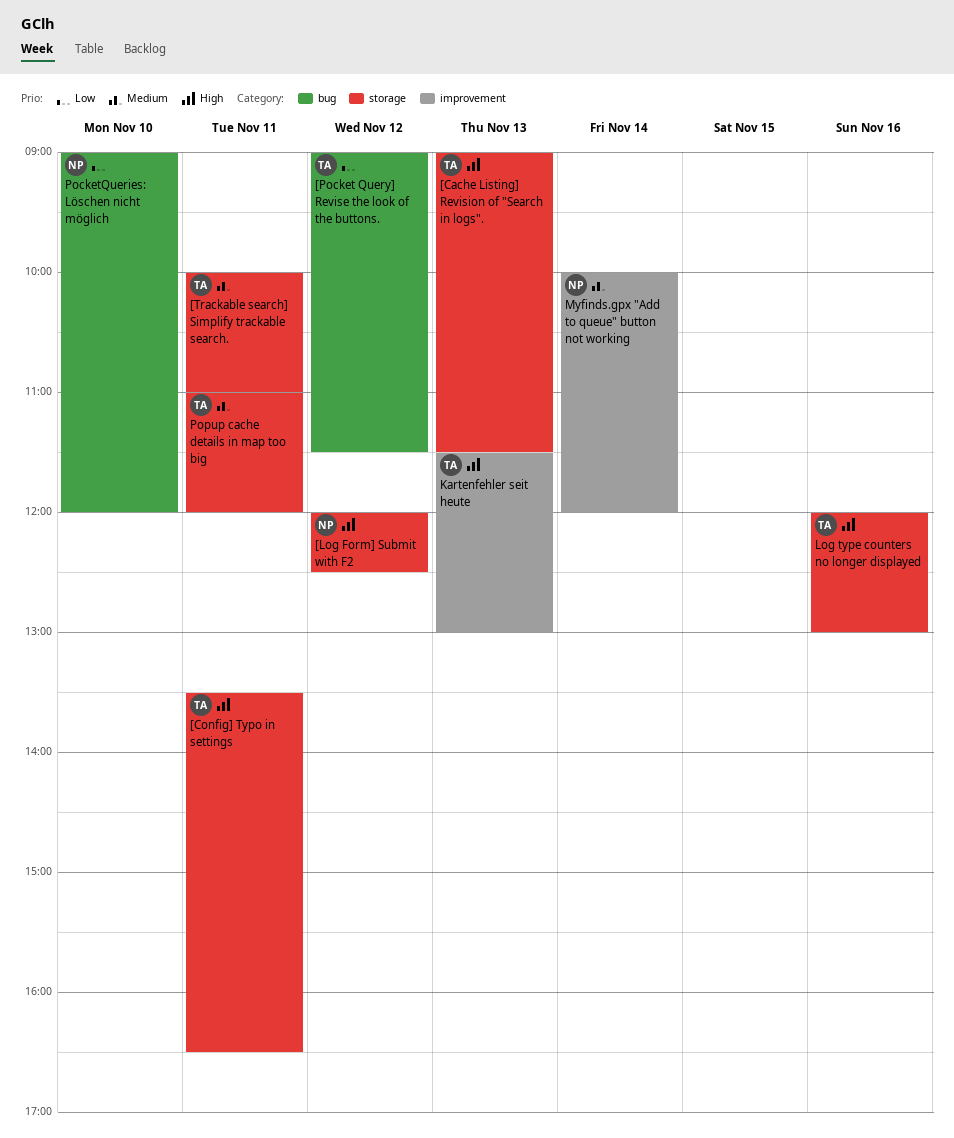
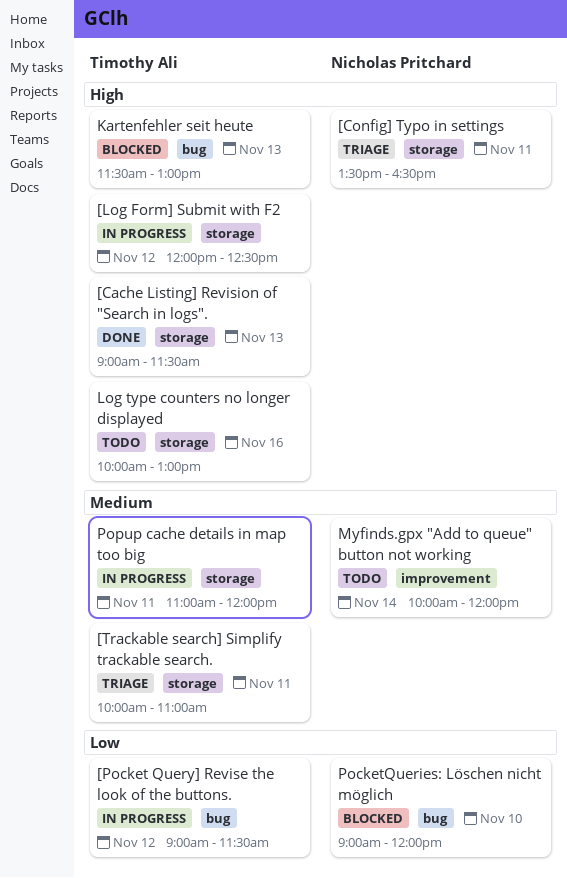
[Config] Typo in settings, owner: Timothy Ali -> Nicholas Pritchard
[Log Form] Submit with F2, owner: Nicholas Pritchard -> Timothy Ali
Kartenfehler seit heute, label: improvement -> bug
Log type counters no longer displayed, begins: 12:00 -> 10:00

